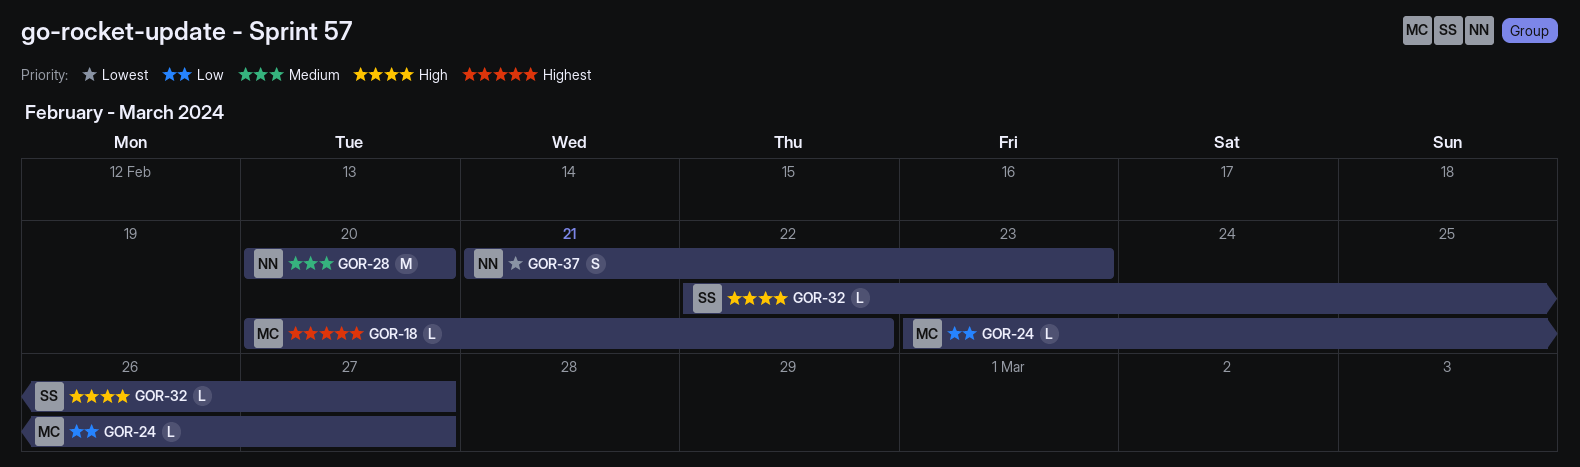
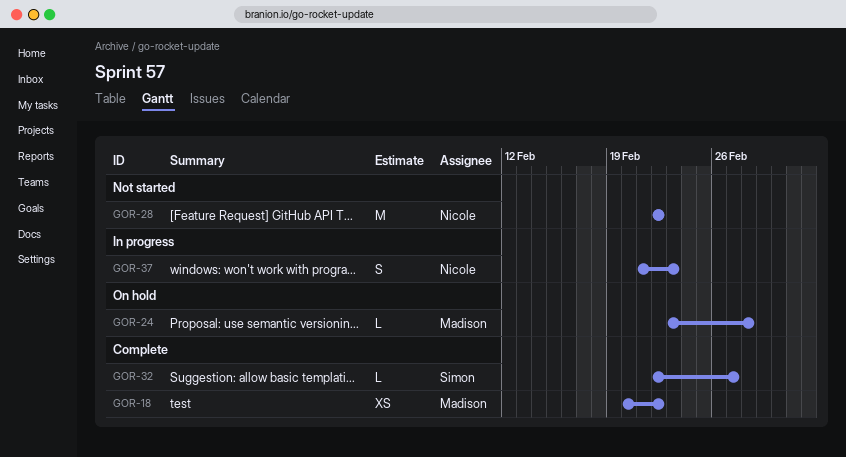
GOR-18, estimate: L -> XS
GOR-24, due: Feb 27 -> Feb 28
GOR-28, start: Feb 20 -> Feb 22
GOR-28, due: Feb 20 -> Feb 22

